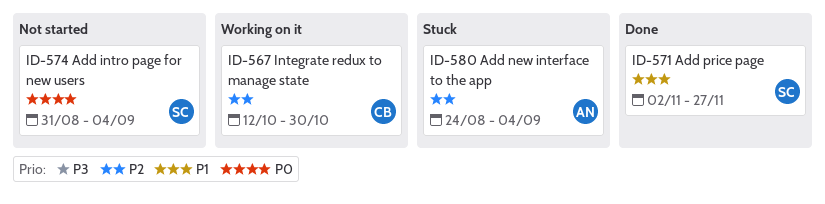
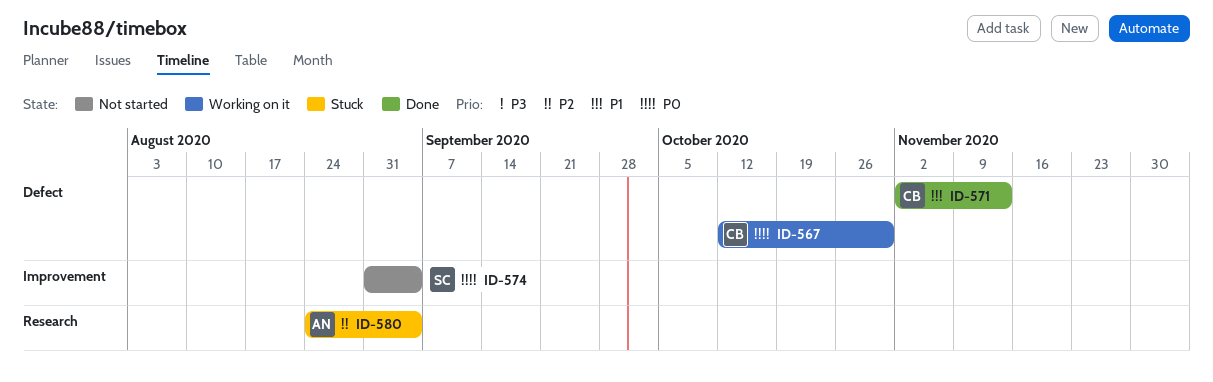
ID-567, priority: P2 -> P0
ID-571, owner: SC -> CB
ID-571, due: Nov 27 -> Nov 13

